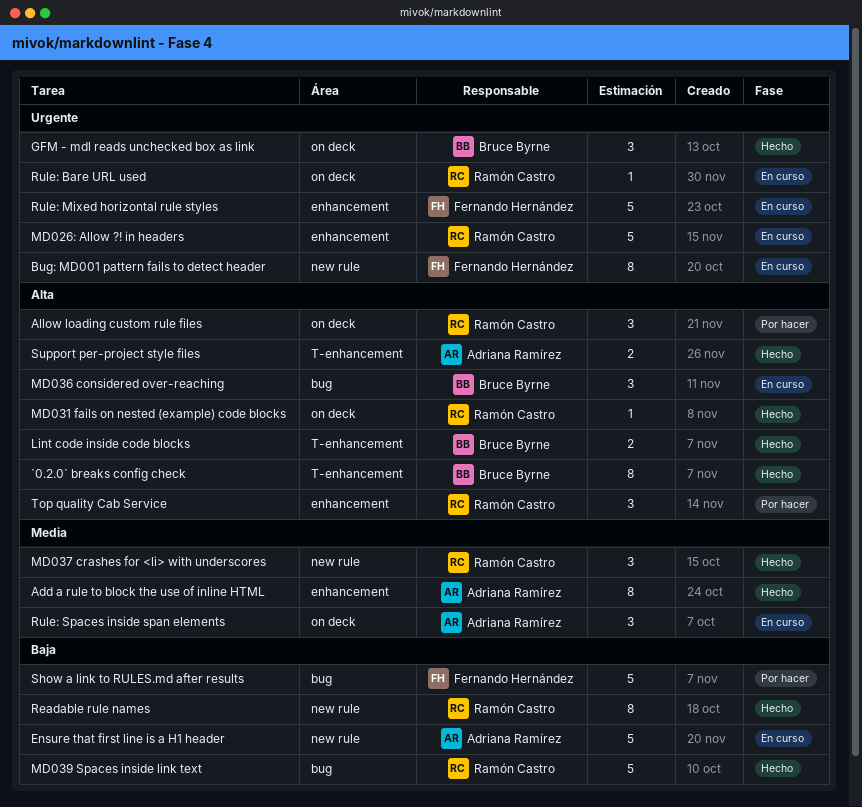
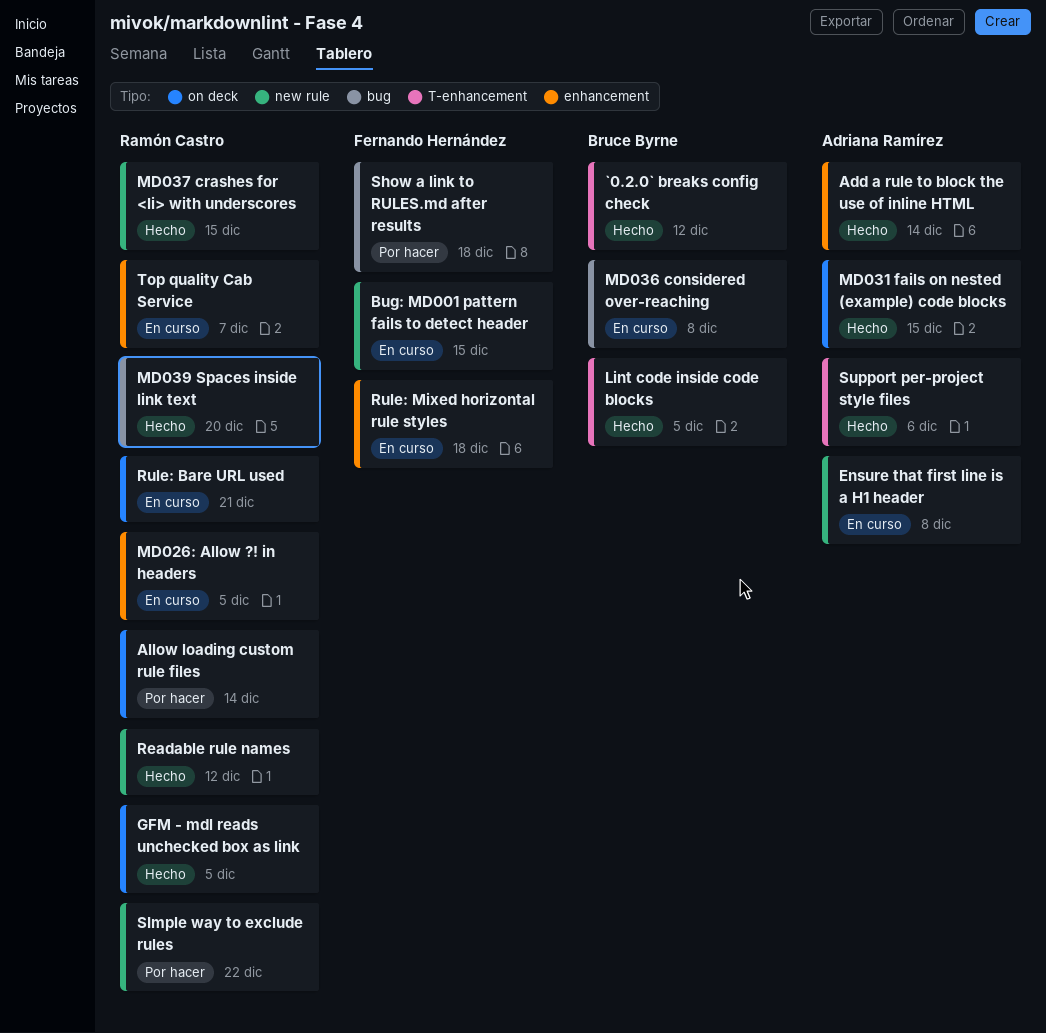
GFM - mdl reads unchecked box as link, owner: Bruce Byrne -> Ramón Castro
MD031 fails on nested (example) code blocks, owner: Ramón Castro -> Adriana Ramírez
Rule: Spaces inside span elements: present -> none
SImple way to exclude rules: none -> present
Top quality Cab Service, status: Por hacer -> En curso

